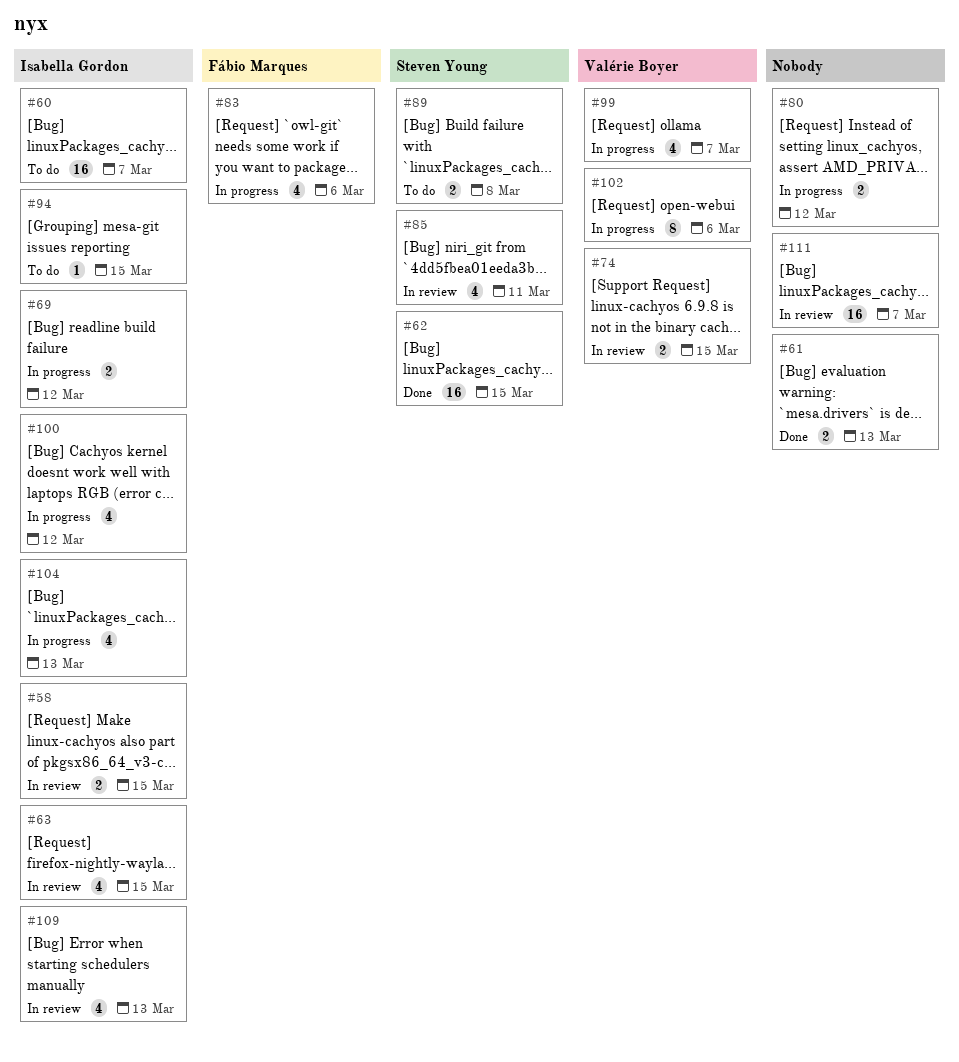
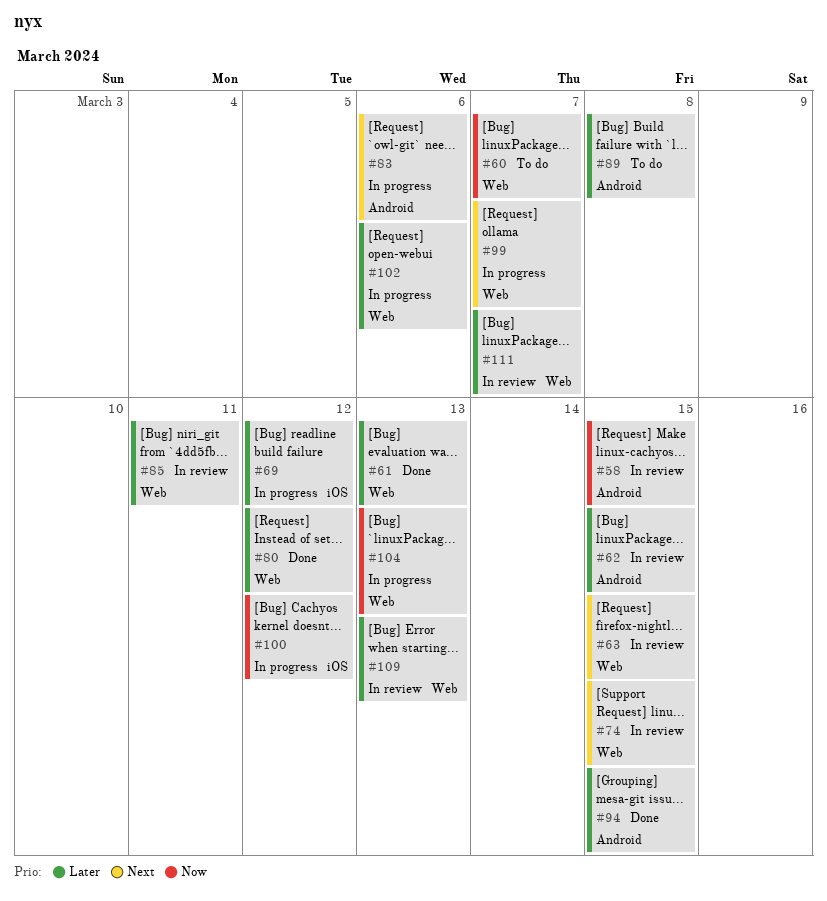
#62, status: Done -> In review
#80, status: In progress -> Done
#94, status: To do -> Done

